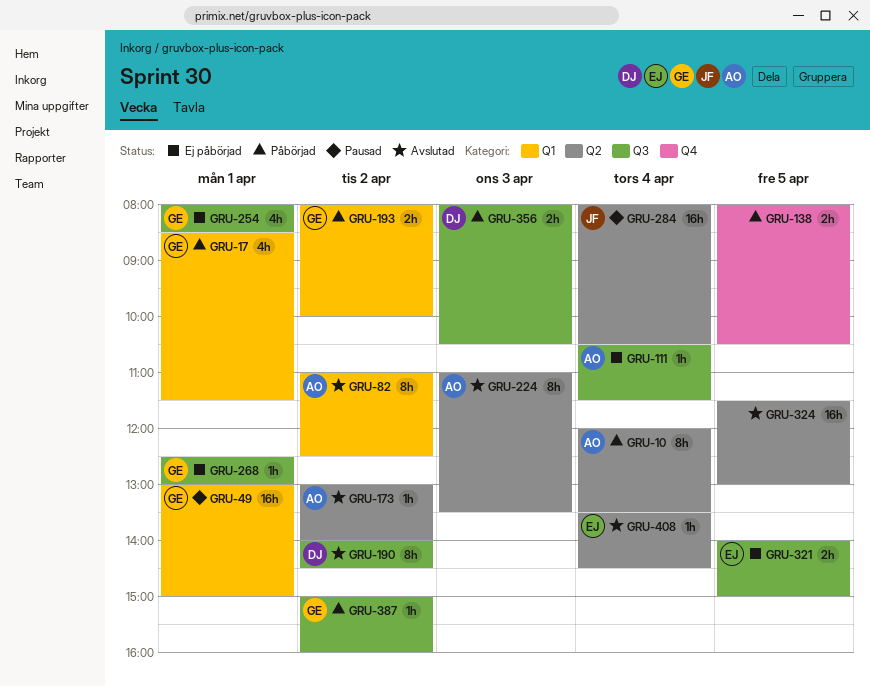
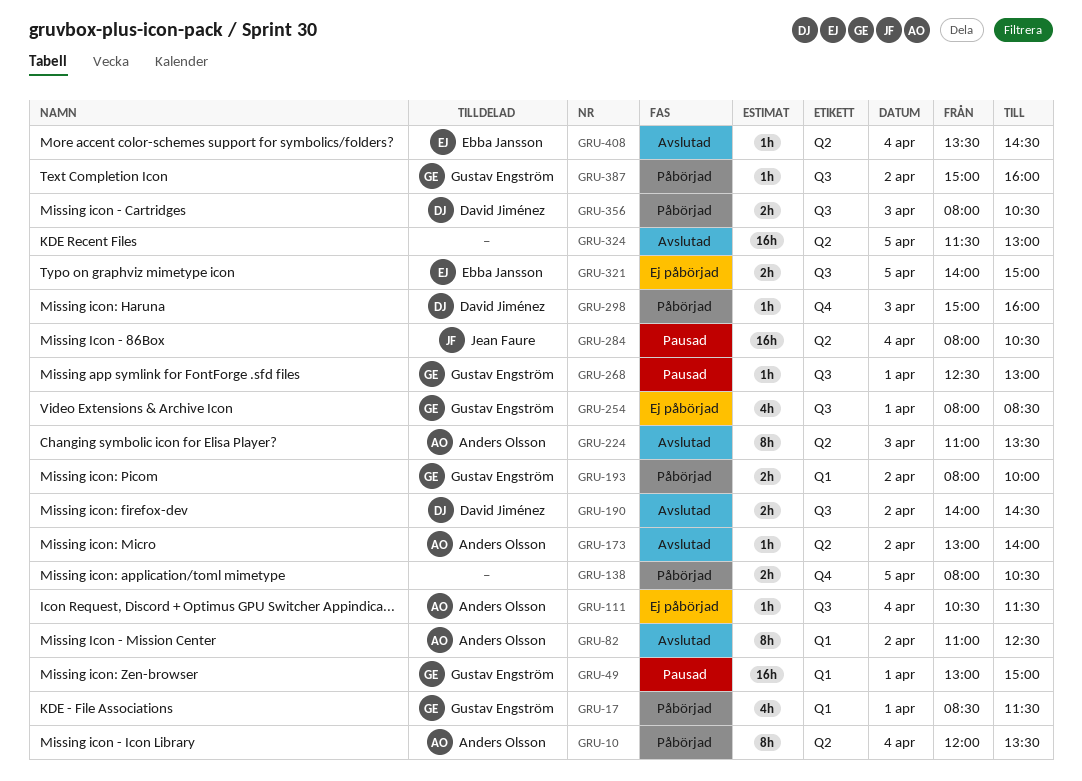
GRU-190, estimate: 8h -> 2h
GRU-268, status: Ej påbörjad -> Pausad
GRU-298: none -> present

